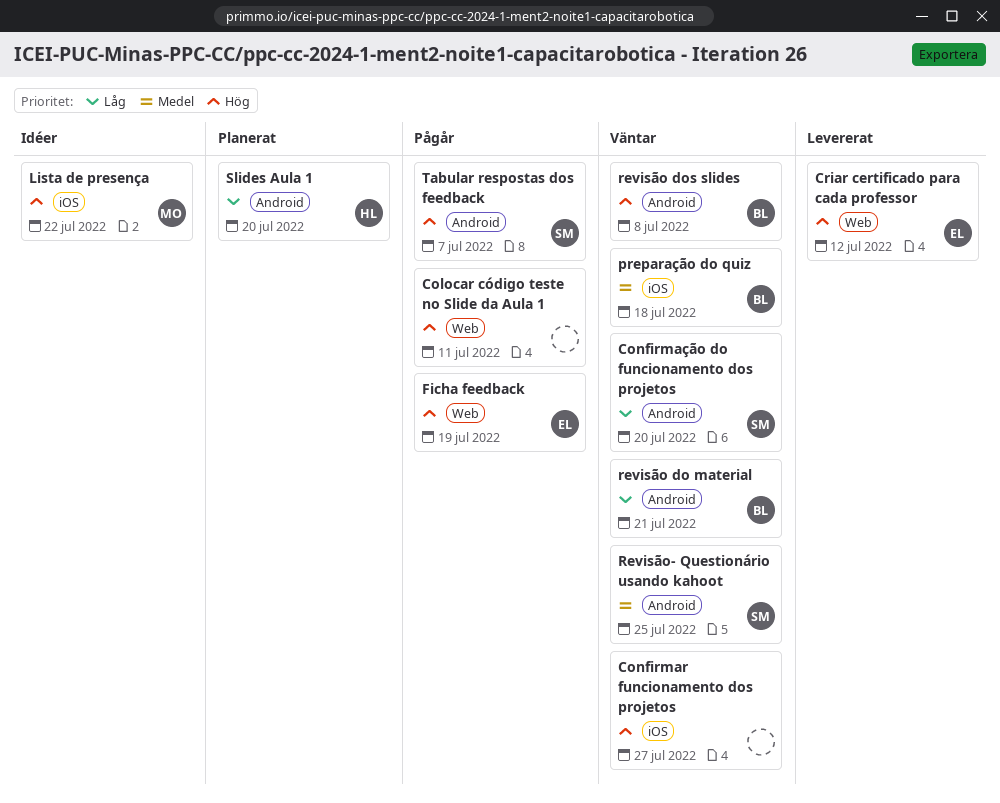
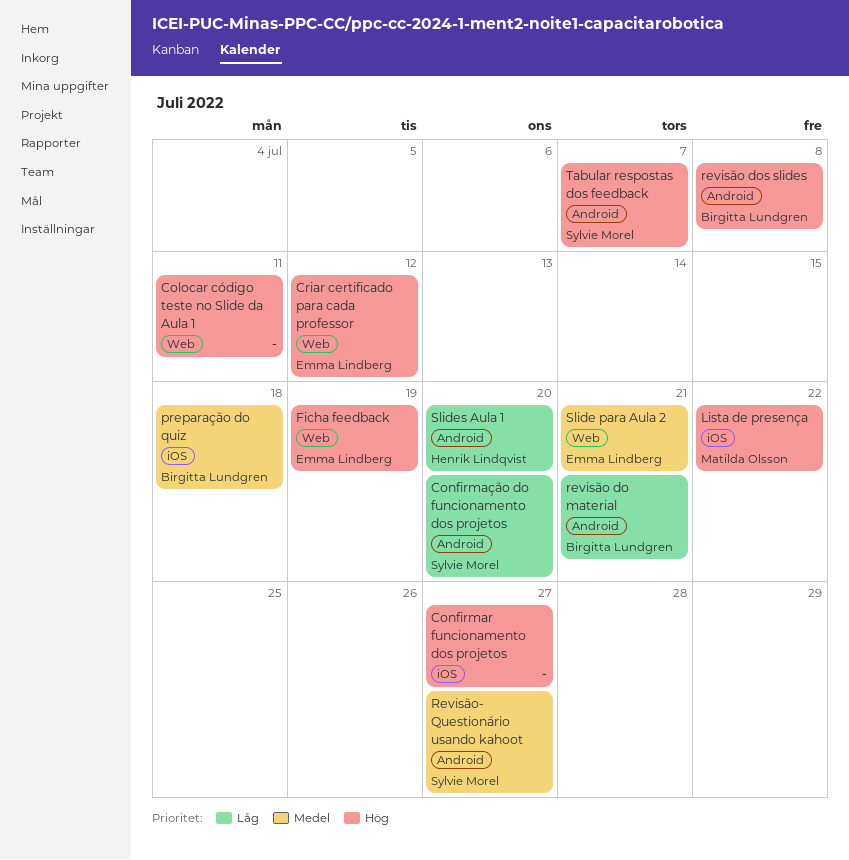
Revisão- Questionário usando kahoot, due: Jul 25 -> Jul 27
Slide para Aula 2: none -> present

